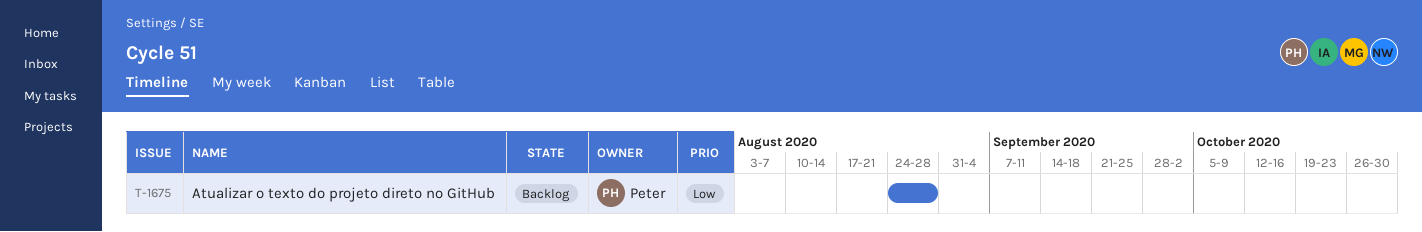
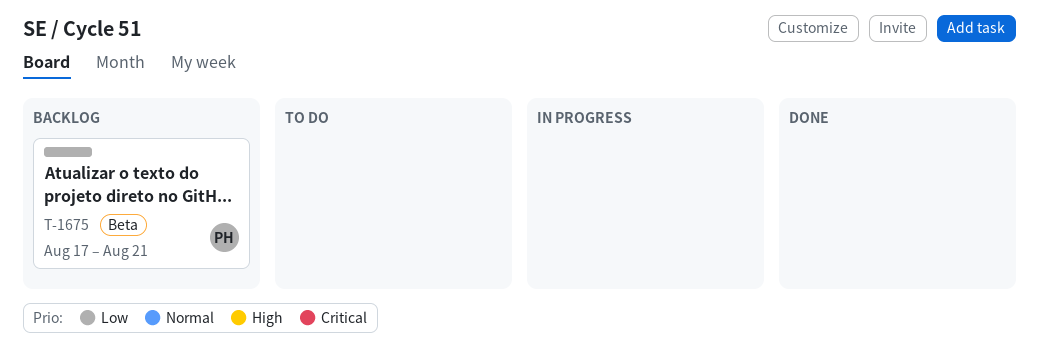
T-1675, start: Aug 24 -> Aug 17
T-1675, due: Aug 28 -> Aug 21

